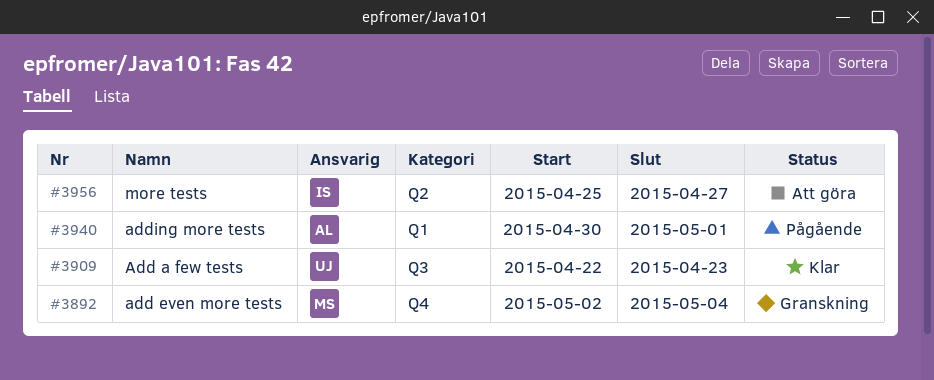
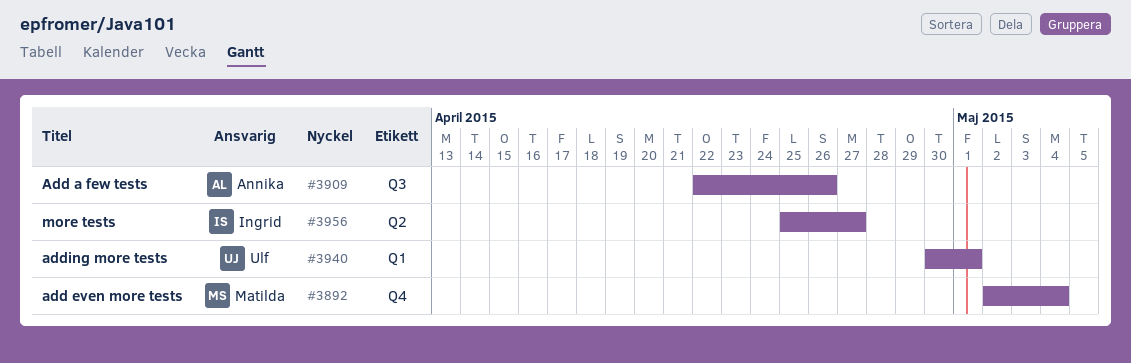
#3909, owner: Ulf -> Annika
#3909, due: Apr 23 -> Apr 26
#3940, owner: Annika -> Ulf

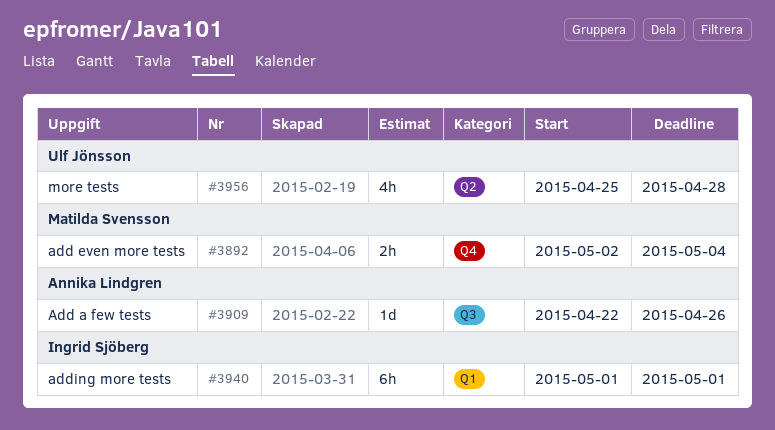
#3940, owner: Ulf Jönsson -> Ingrid Sjöberg
#3940, start: Apr 30 -> May 1
#3956, owner: Ingrid Sjöberg -> Ulf Jönsson
#3956, due: Apr 27 -> Apr 28

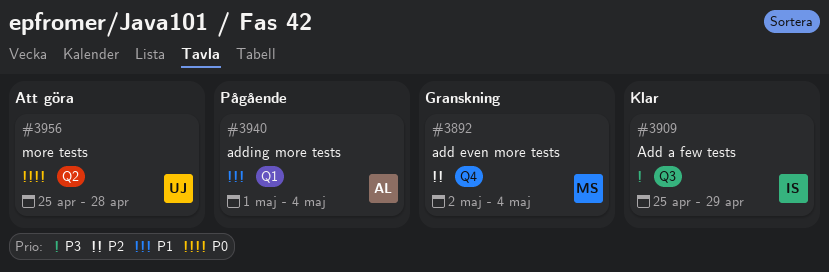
#3909, owner: Annika Lindgren -> Ingrid Sjöberg
#3909, start: Apr 22 -> Apr 25
#3909, due: Apr 26 -> Apr 29
#3940, owner: Ingrid Sjöberg -> Annika Lindgren
#3940, due: May 1 -> May 4

